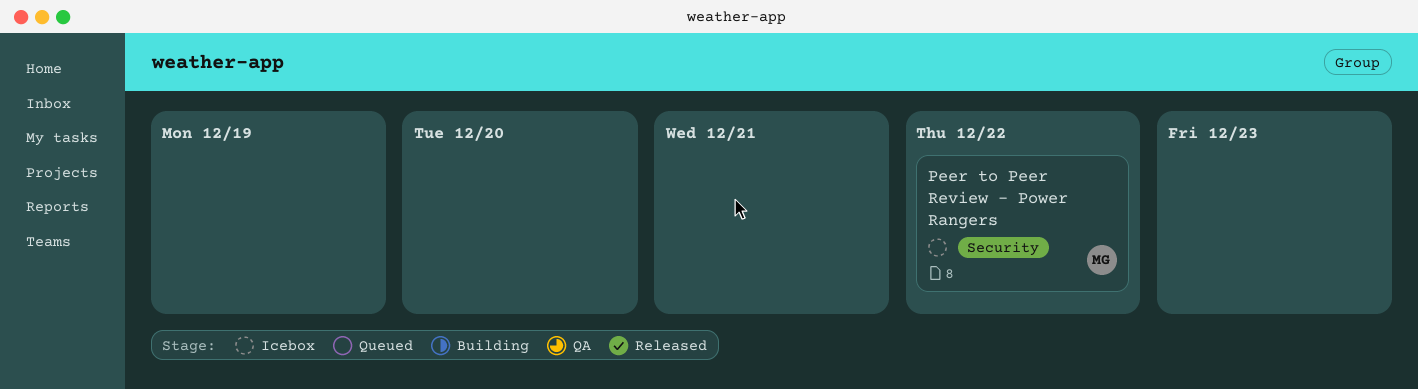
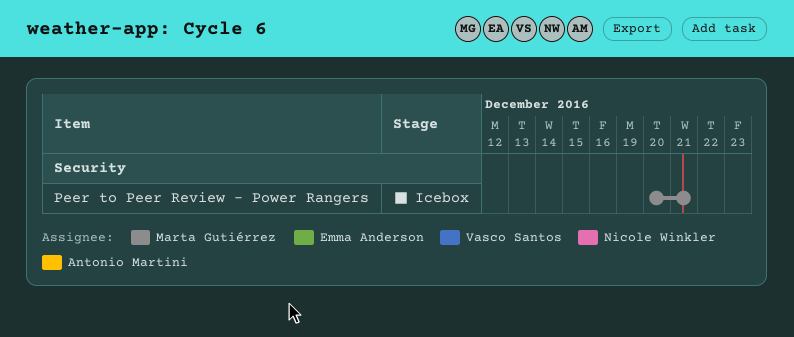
Peer to Peer Review - Power Rangers, due: Dec 22 -> Dec 21

